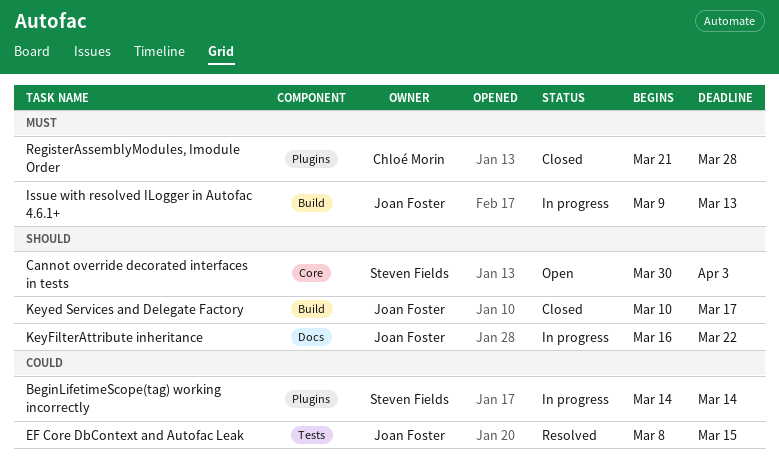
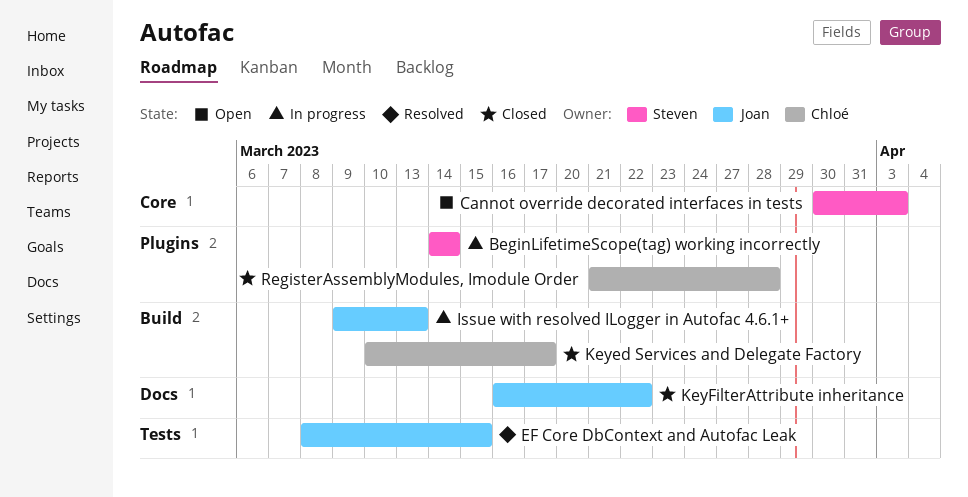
Keyed Services and Delegate Factory, owner: Joan Foster -> Chloé Morin
KeyFilterAttribute inheritance, status: In progress -> Closed

